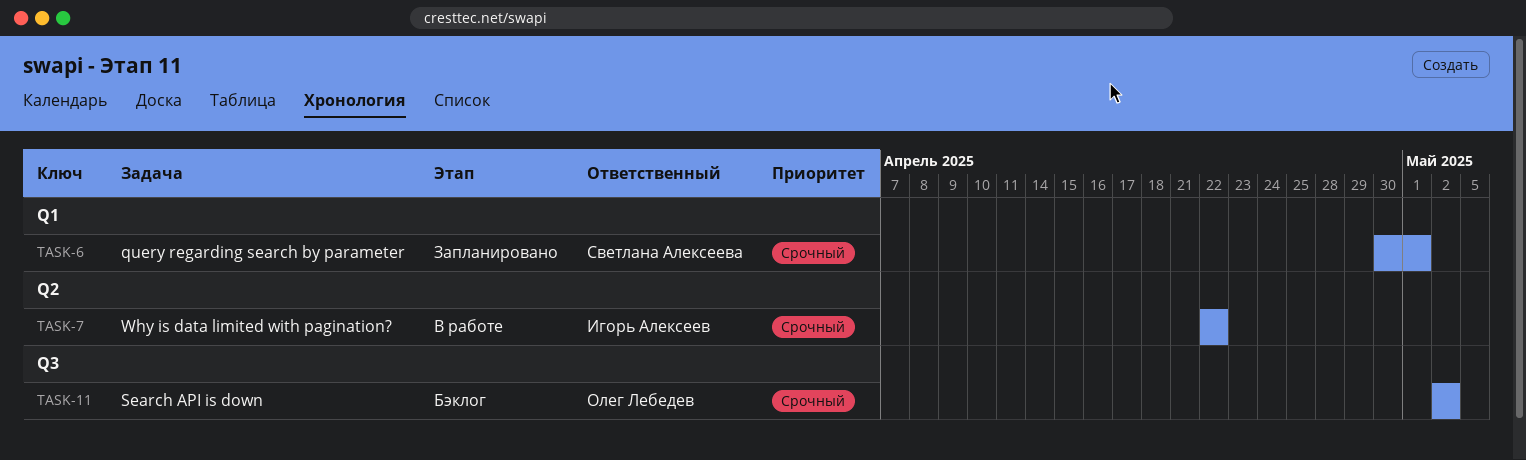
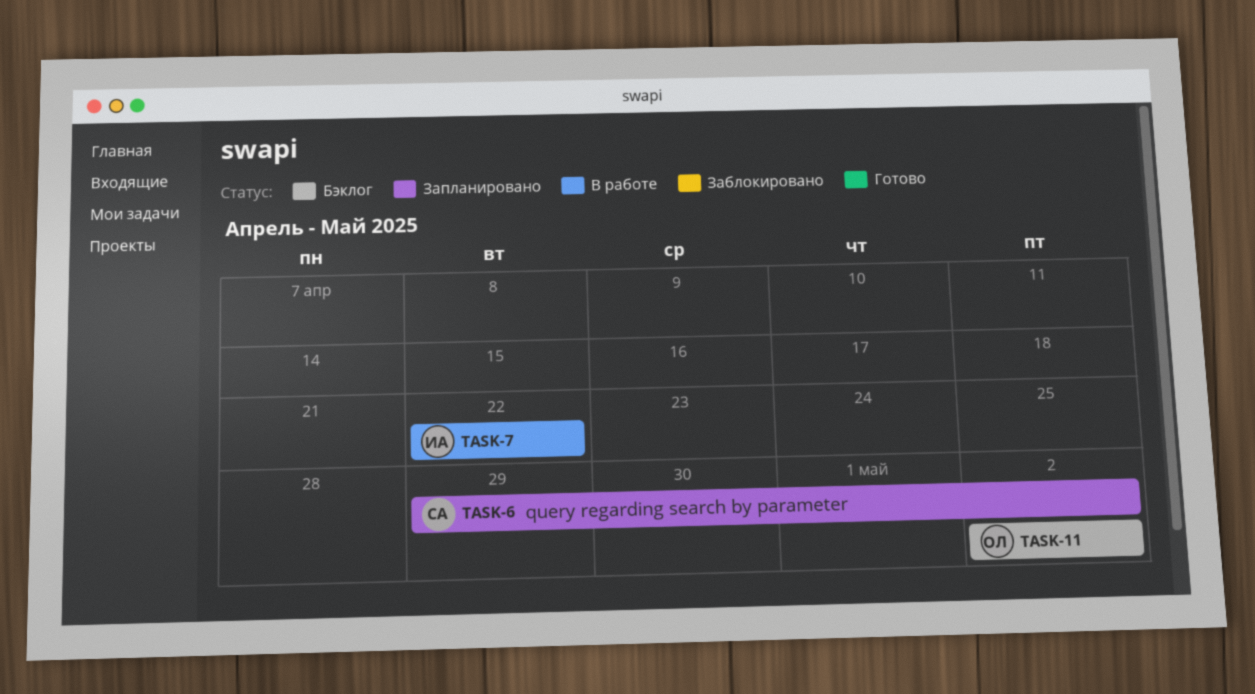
TASK-6, start: Apr 30 -> Apr 29
TASK-6, due: May 1 -> May 2

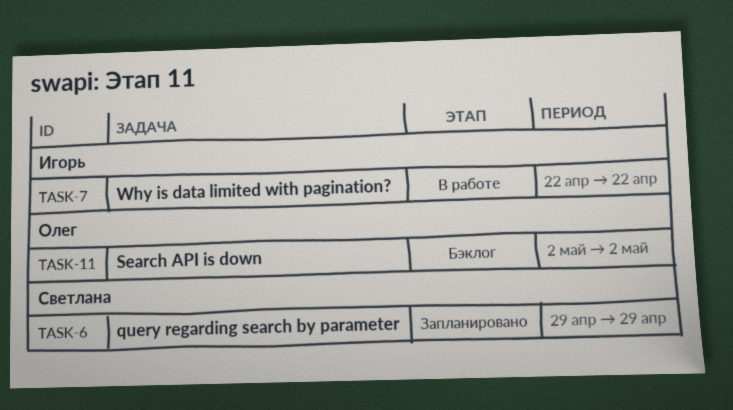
TASK-6, due: May 2 -> Apr 29

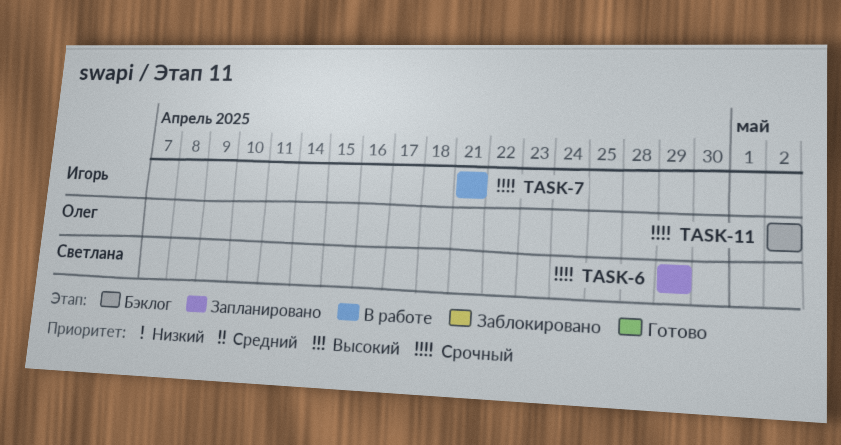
TASK-7, start: Apr 22 -> Apr 21
TASK-7, due: Apr 22 -> Apr 21

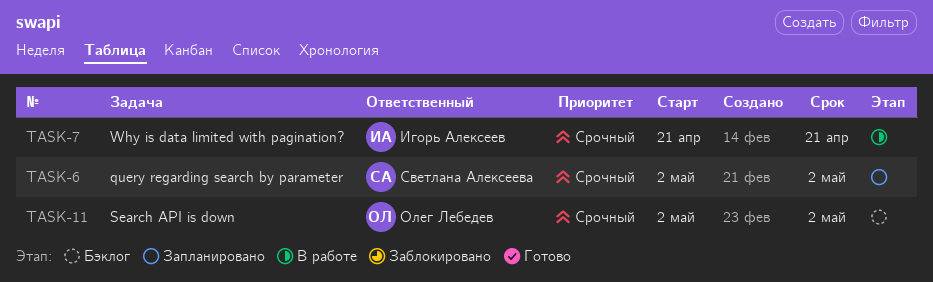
TASK-6, start: Apr 29 -> May 2
TASK-6, due: Apr 29 -> May 2

